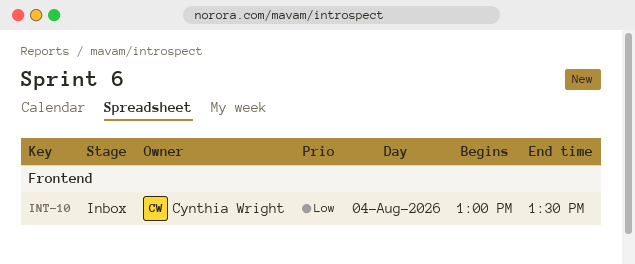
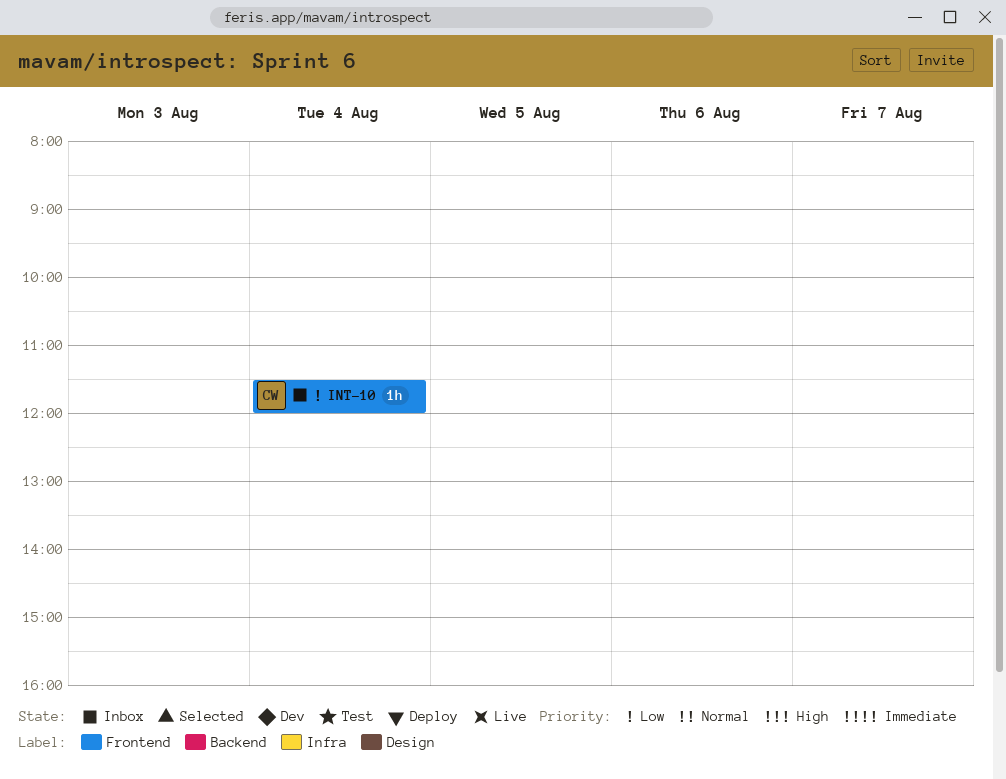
INT-10, begins: 13:00 -> 11:30
INT-10, ends: 13:30 -> 12:00

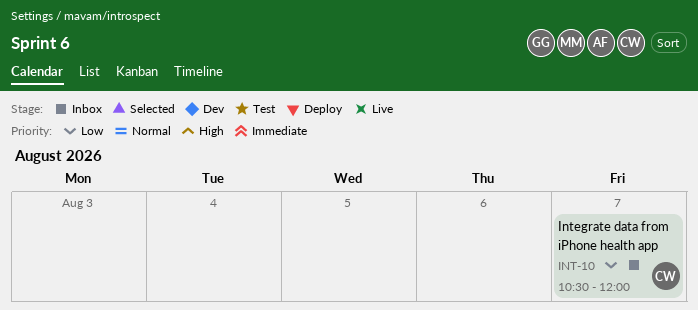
INT-10, day: Aug 4 -> Aug 7
INT-10, begins: 11:30 -> 10:30

